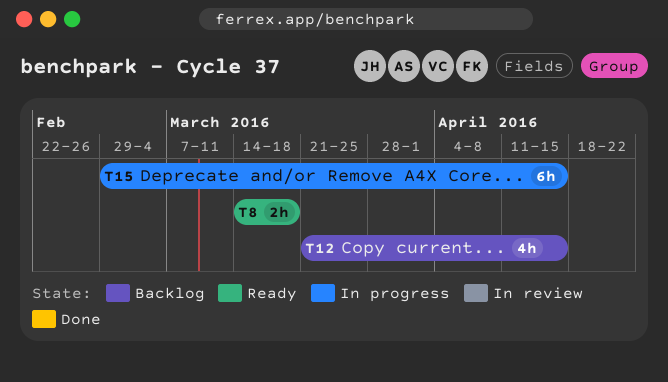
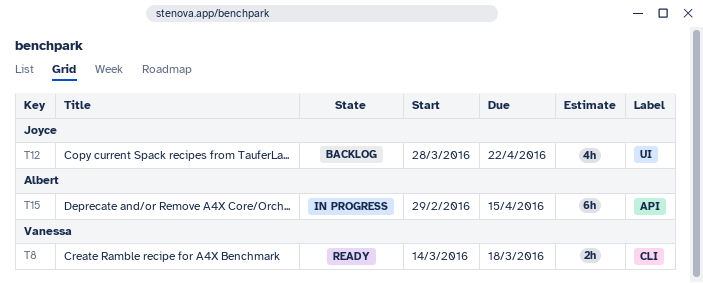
T12, start: Mar 21 -> Mar 28
T12, due: Apr 15 -> Apr 22

